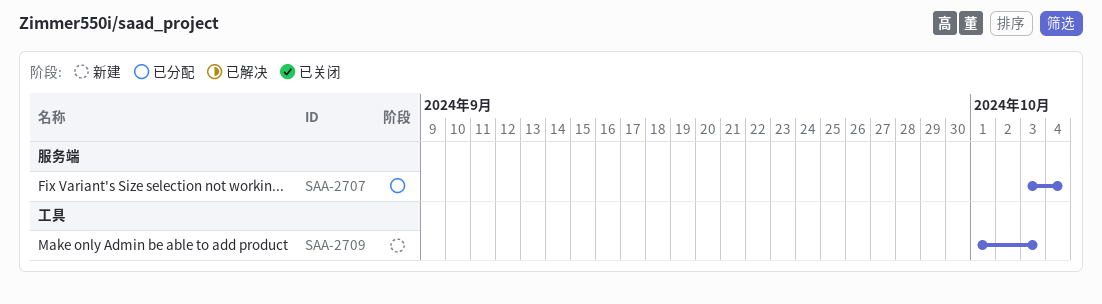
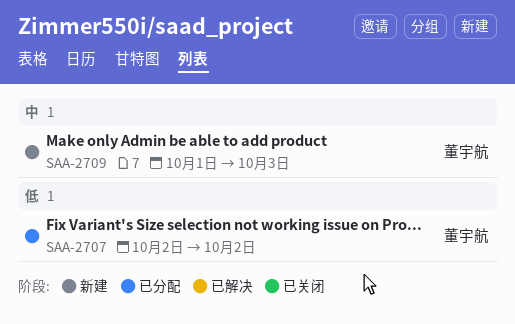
SAA-2707, start: Oct 3 -> Oct 2
SAA-2707, due: Oct 4 -> Oct 2

